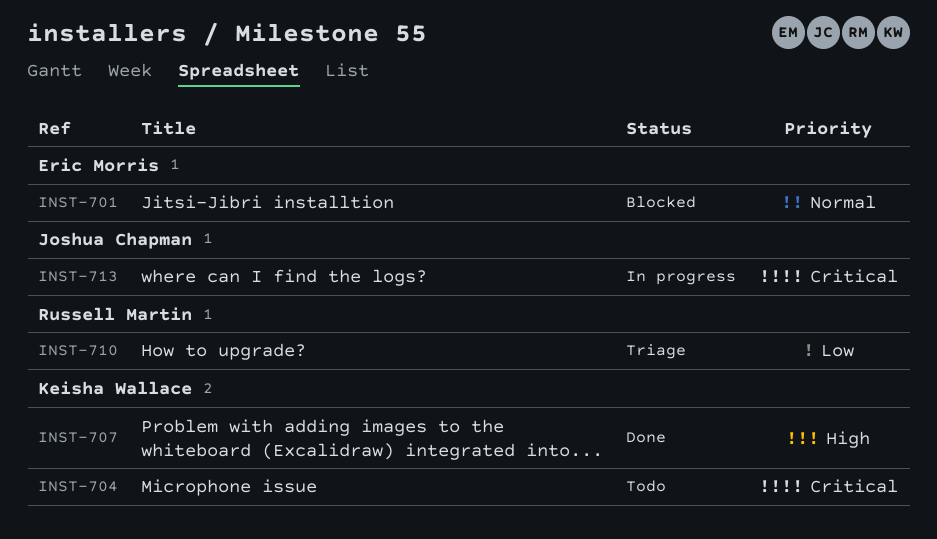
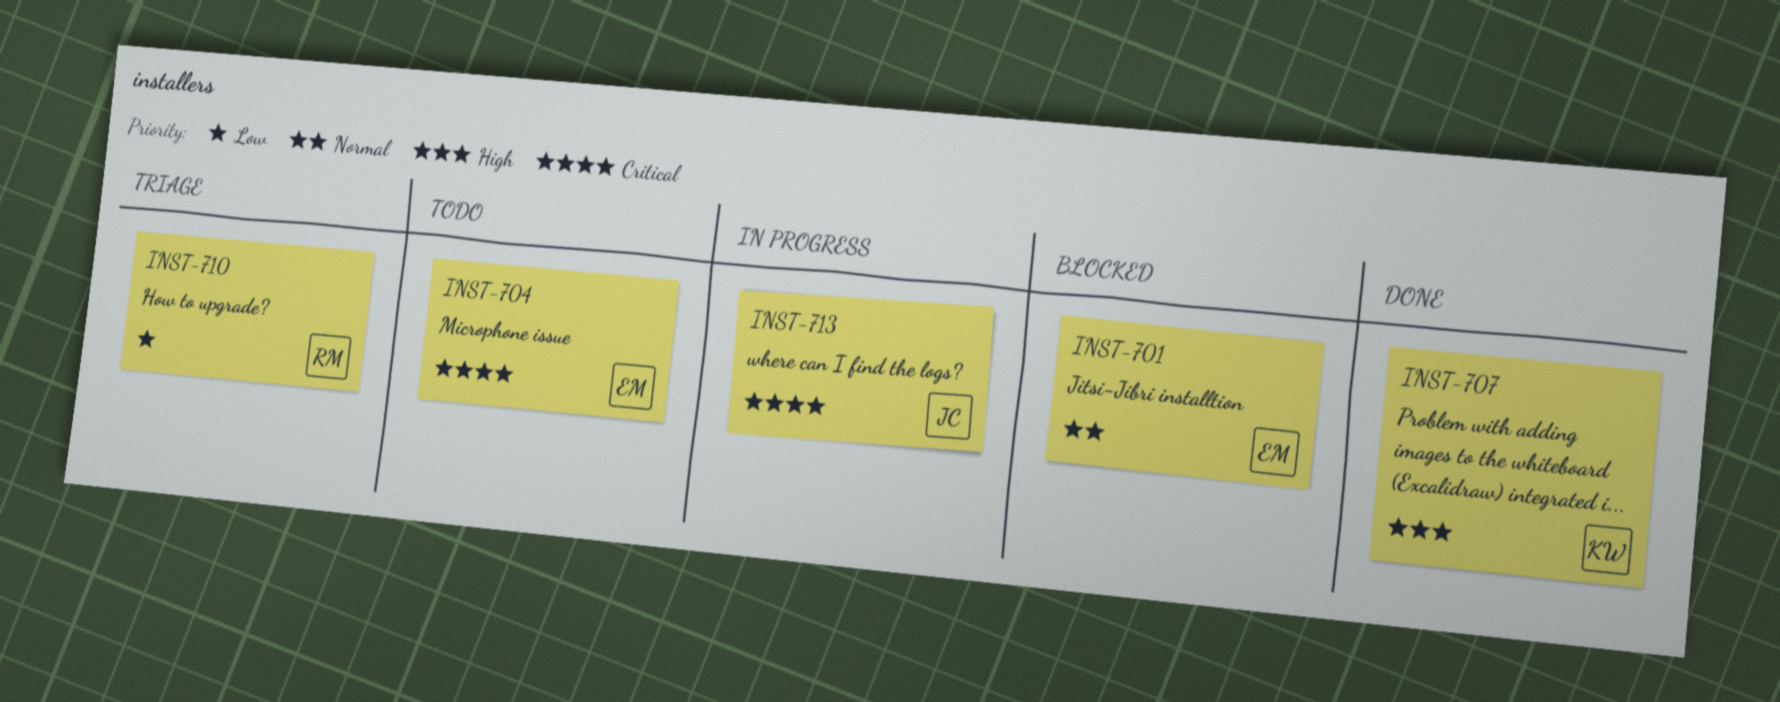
INST-704, owner: Keisha Wallace -> Eric Morris

